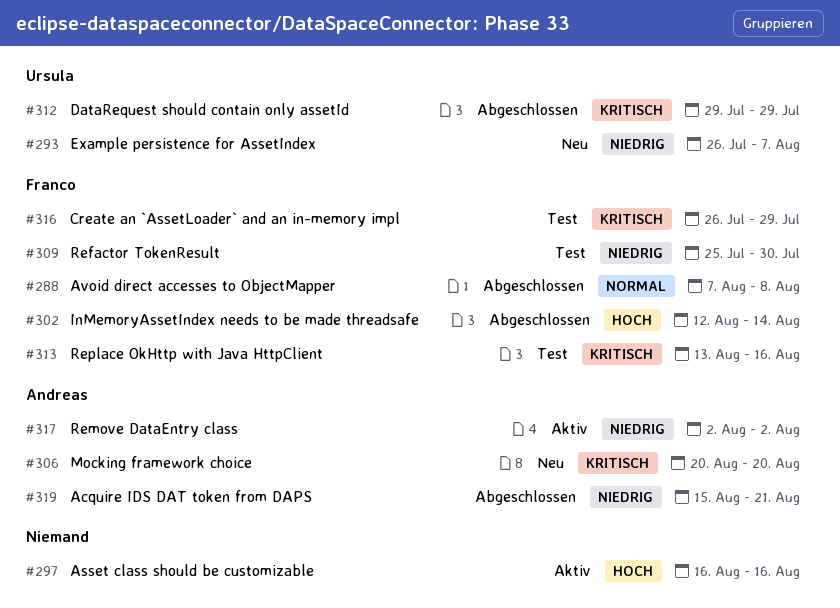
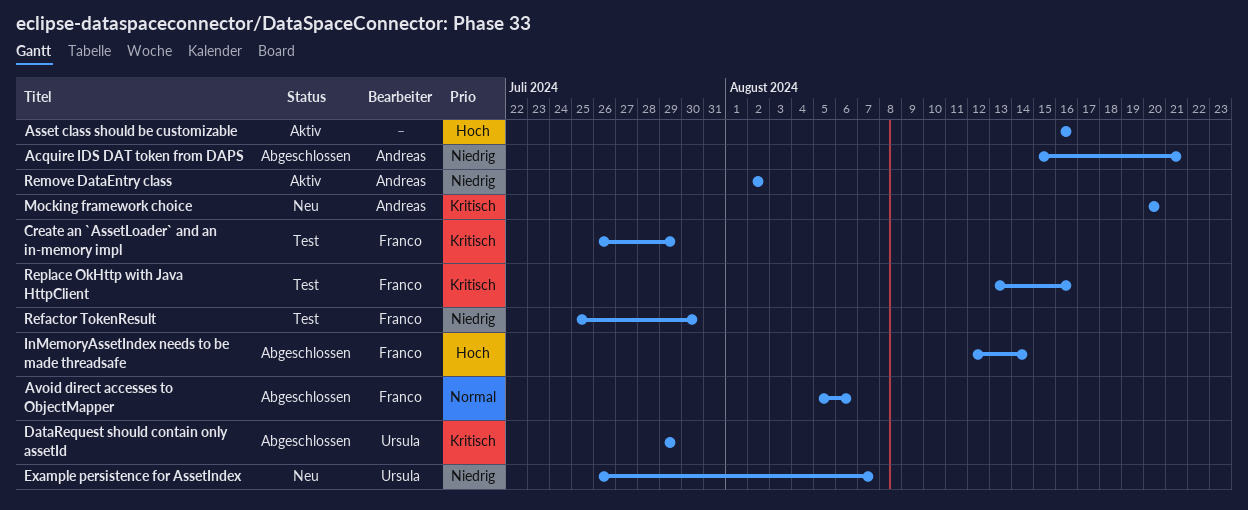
Avoid direct accesses to ObjectMapper, start: Aug 7 -> Aug 5
Avoid direct accesses to ObjectMapper, due: Aug 8 -> Aug 6

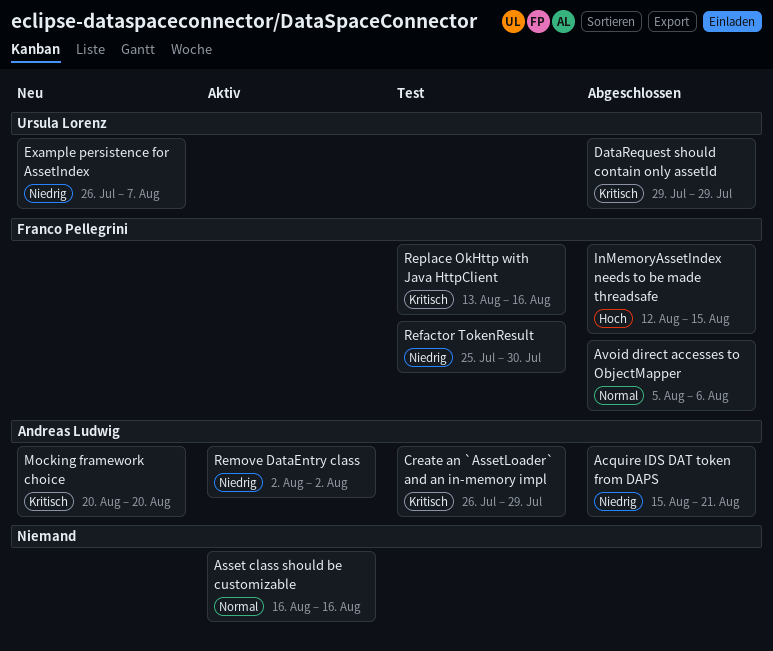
Asset class should be customizable, priority: Hoch -> Normal
Create an `AssetLoader` and an in-memory impl, owner: Franco Pellegrini -> Andreas Ludwig
InMemoryAssetIndex needs to be made threadsafe, due: Aug 14 -> Aug 15

